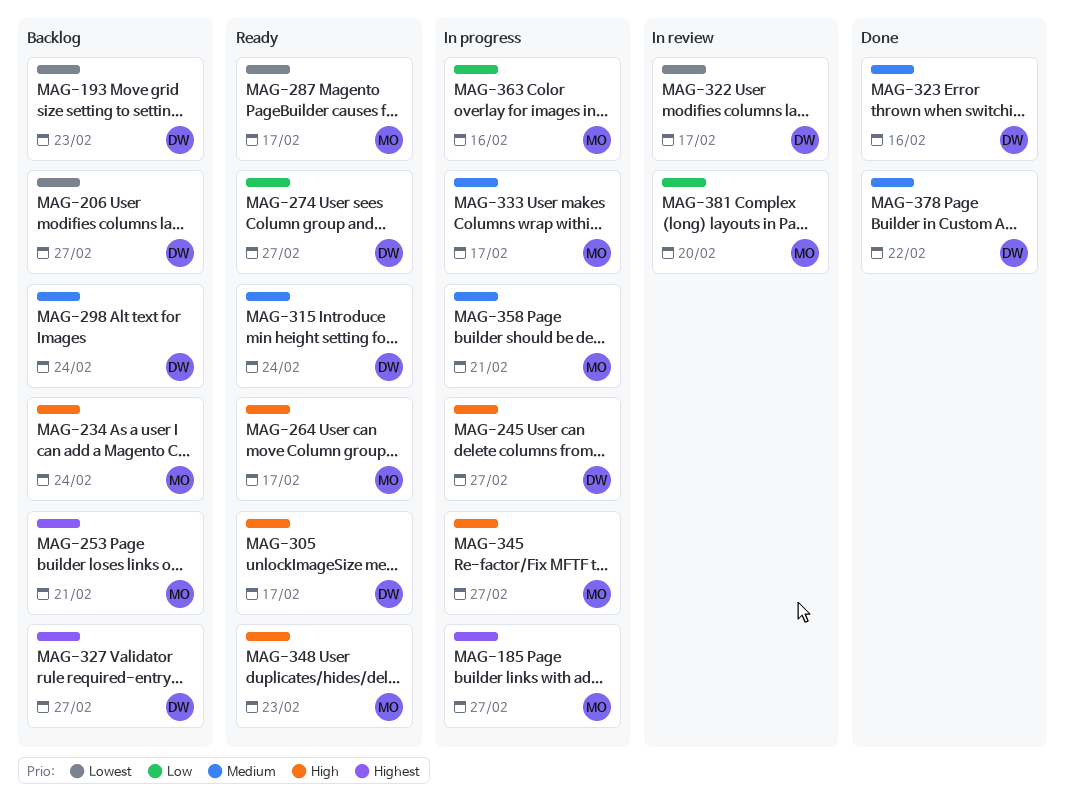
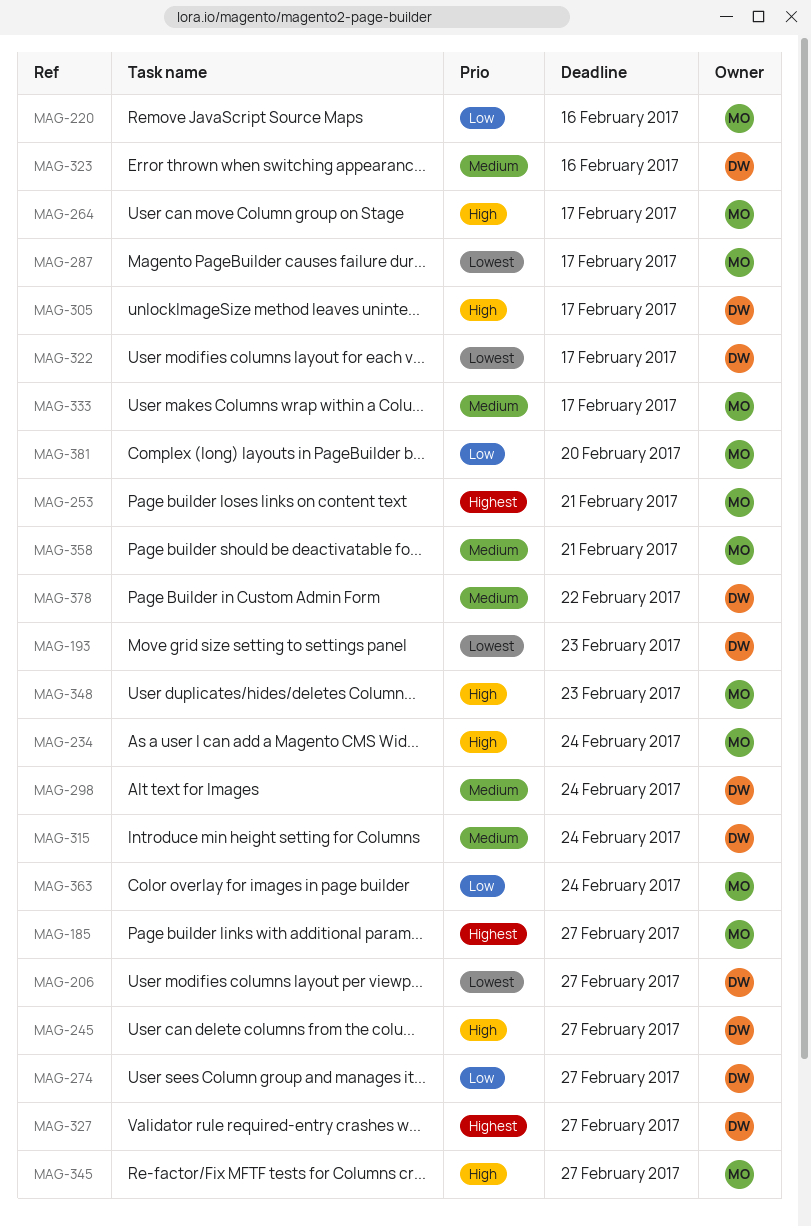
MAG-220: none -> present
MAG-363, due: Feb 16 -> Feb 24

